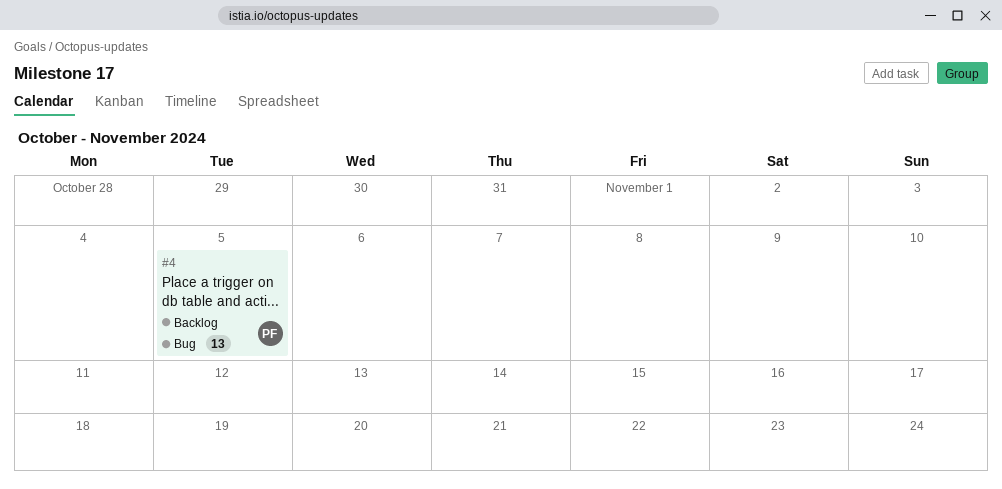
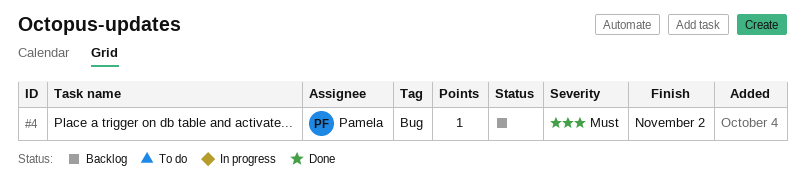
#4, estimate: 13 -> 1
#4, due: Nov 5 -> Nov 2

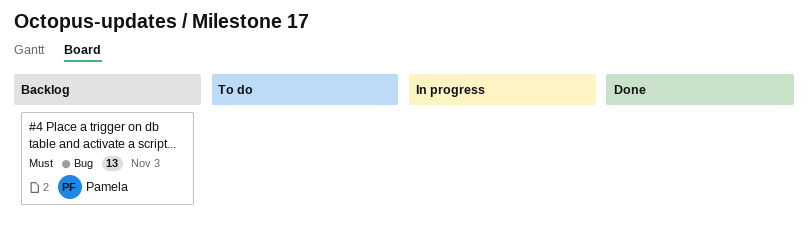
#4, estimate: 1 -> 13
#4, due: Nov 2 -> Nov 3

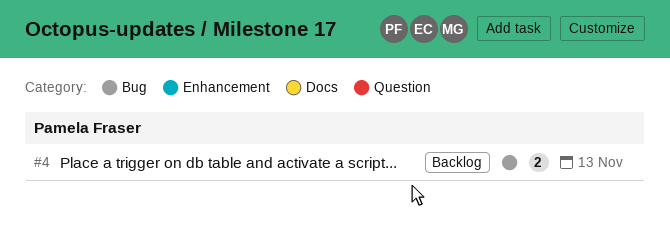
#4, estimate: 13 -> 2
#4, due: Nov 3 -> Nov 13

